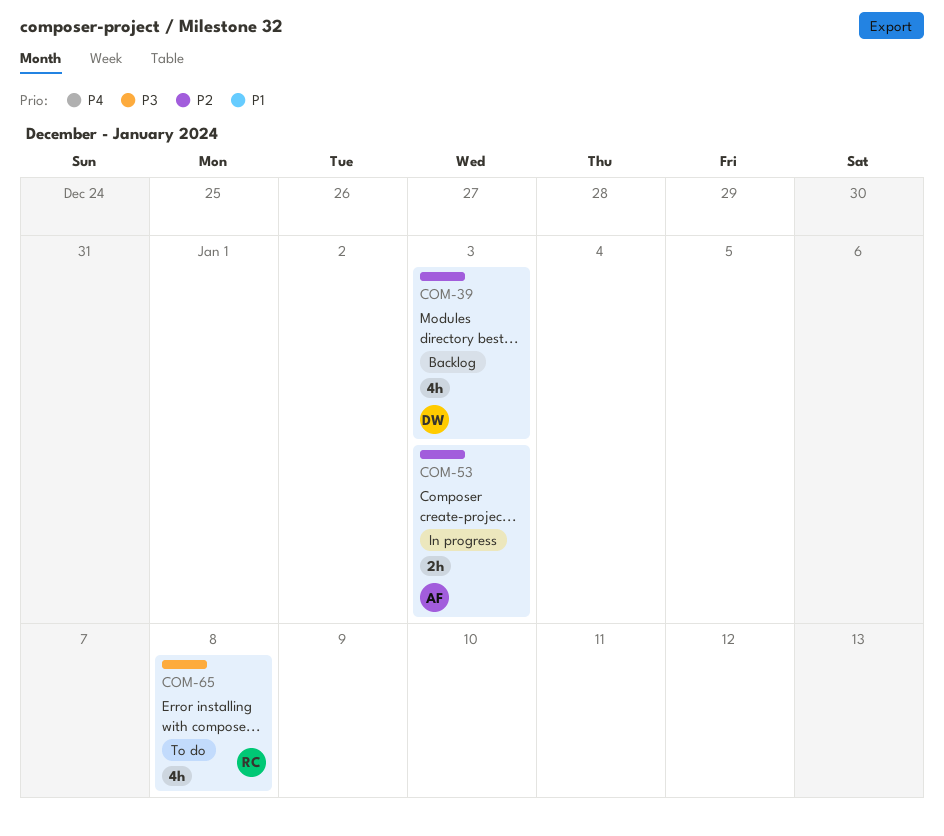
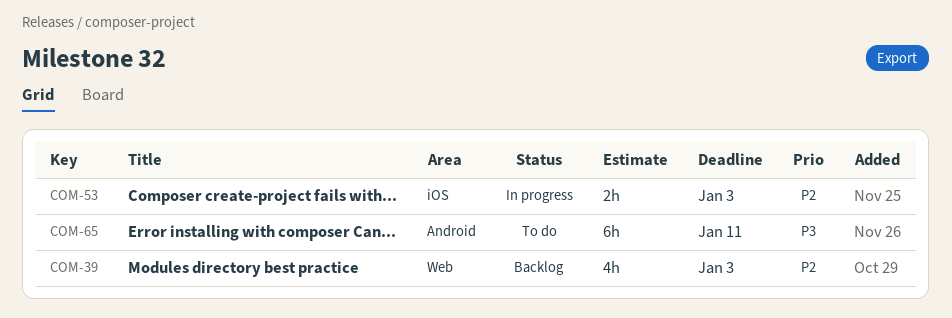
COM-65, estimate: 4h -> 6h
COM-65, due: Jan 8 -> Jan 11

